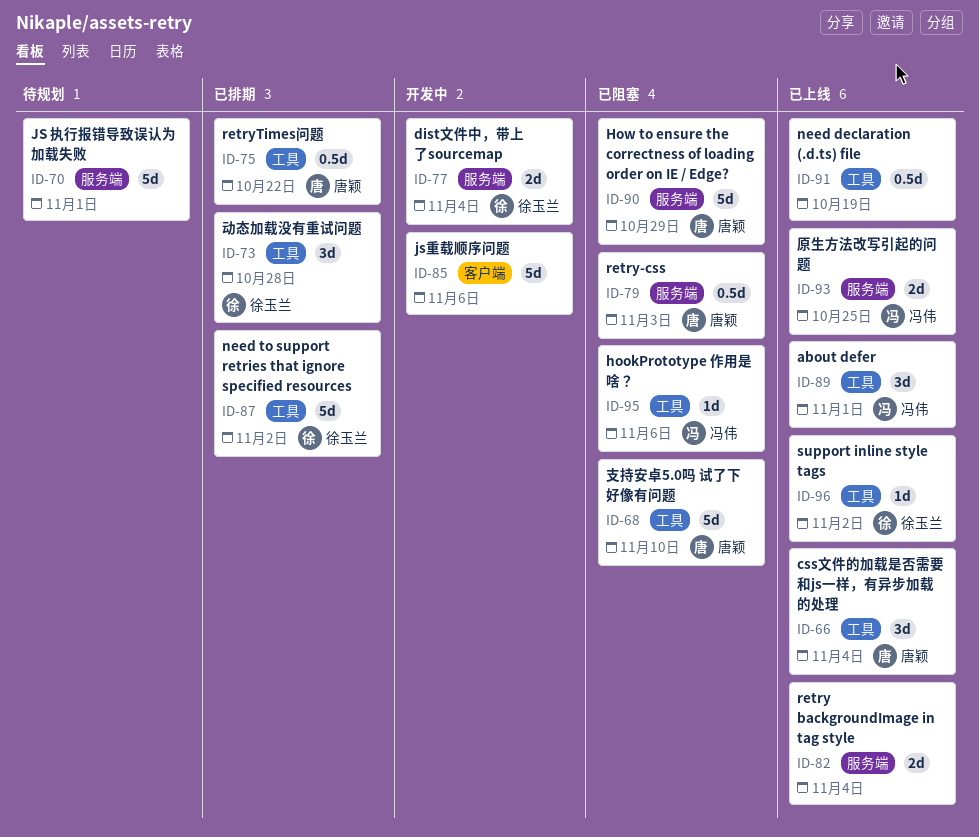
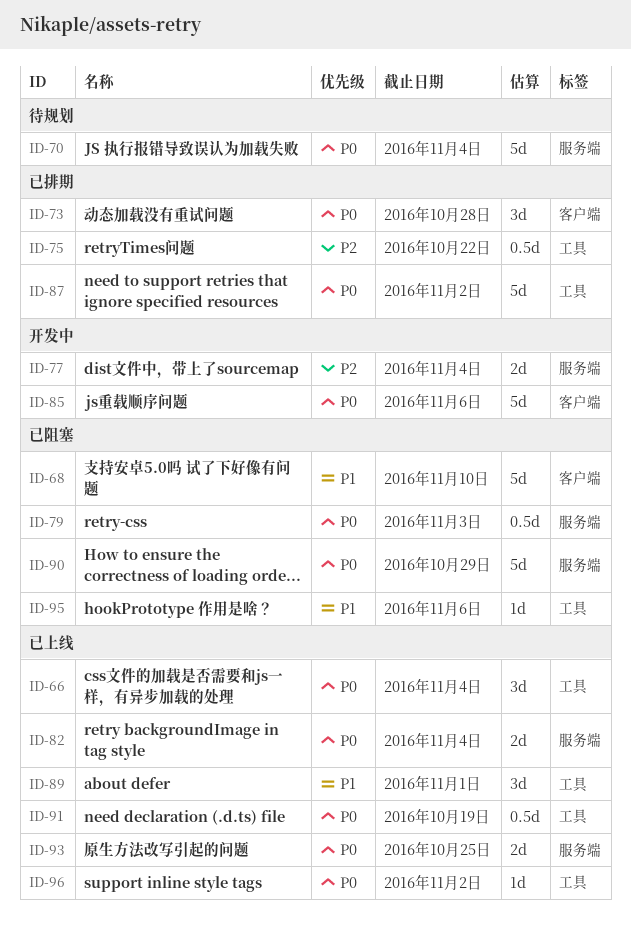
ID-68, label: 工具 -> 客户端
ID-70, due: Nov 1 -> Nov 4
ID-73, label: 工具 -> 客户端

